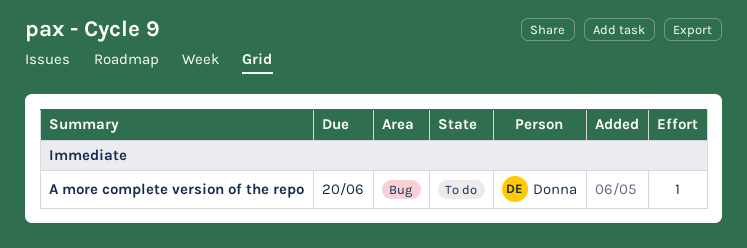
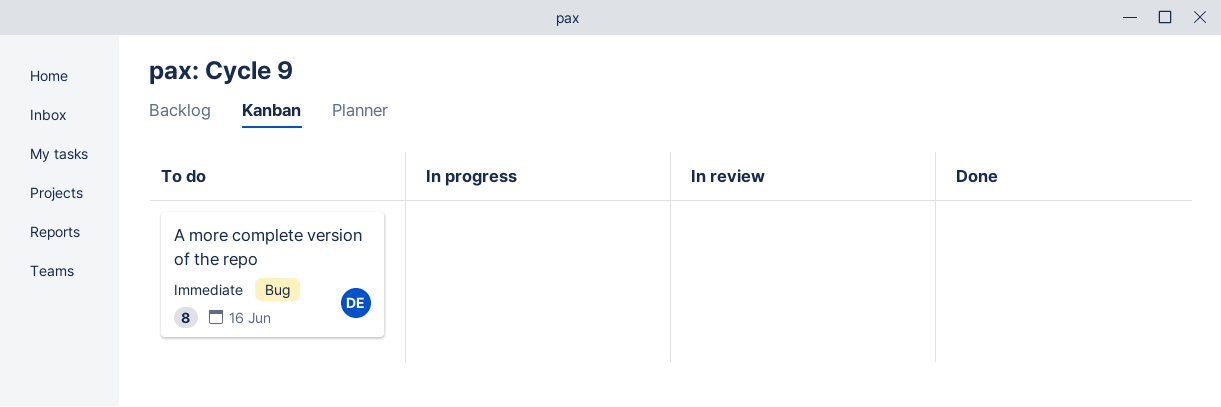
A more complete version of the repo, estimate: 1 -> 8
A more complete version of the repo, due: Jun 20 -> Jun 16

